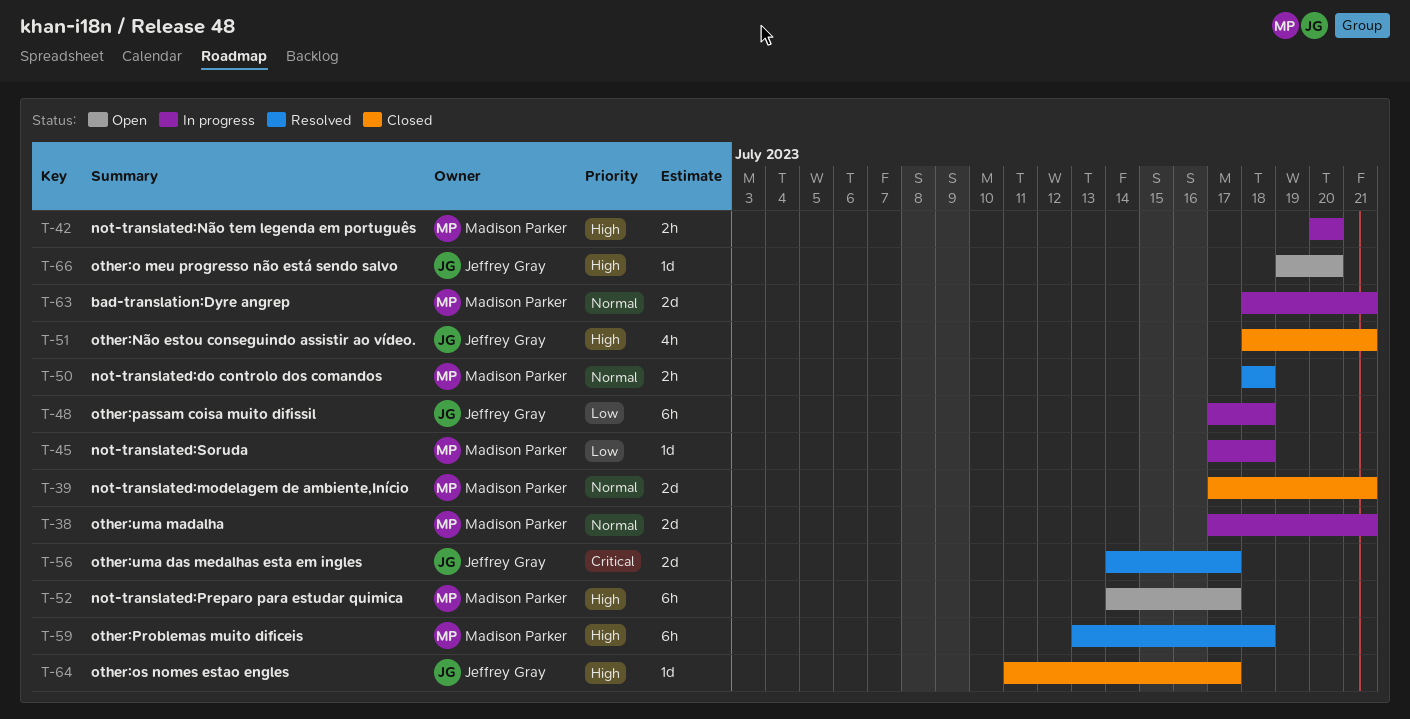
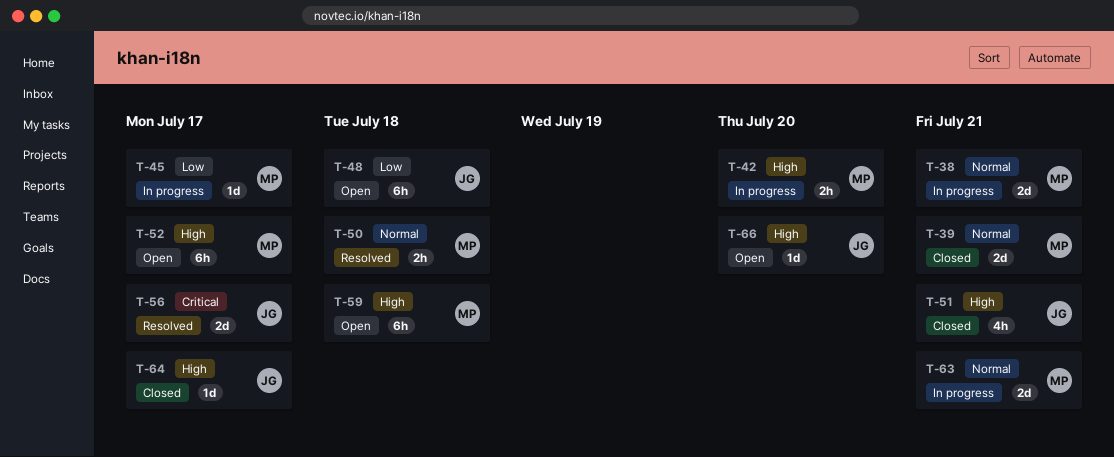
T-45, due: Jul 18 -> Jul 17
T-48, status: In progress -> Open
T-59, status: Resolved -> Open

